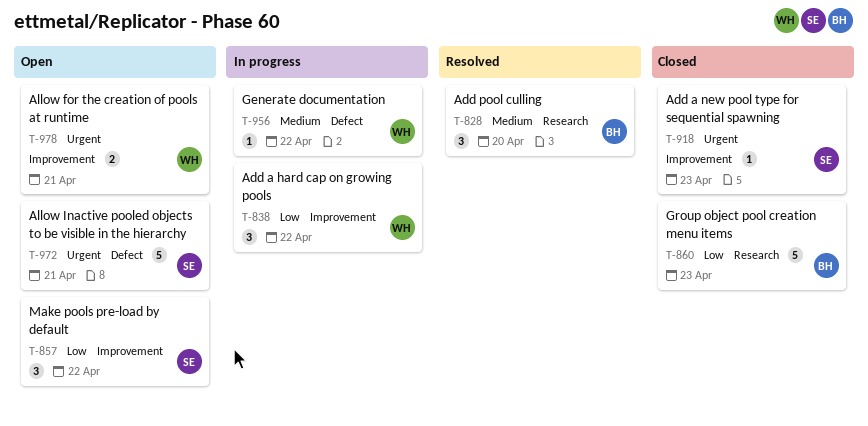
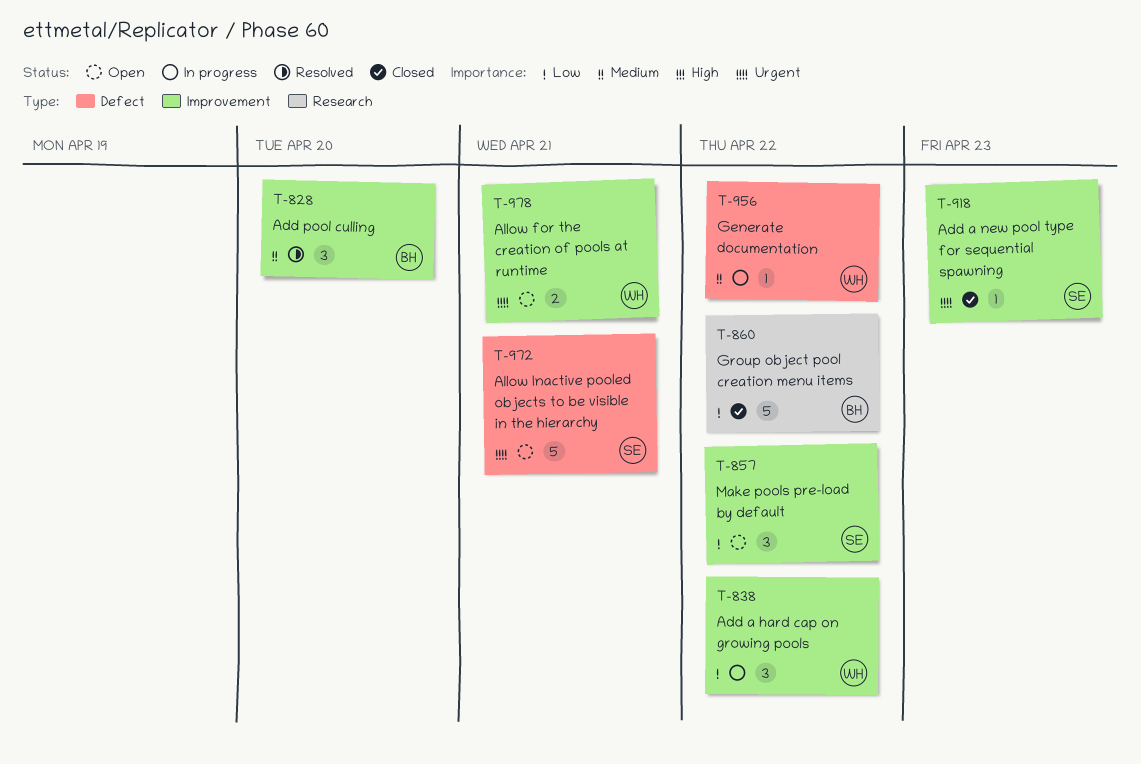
T-828, label: Research -> Improvement
T-860, due: Apr 23 -> Apr 22

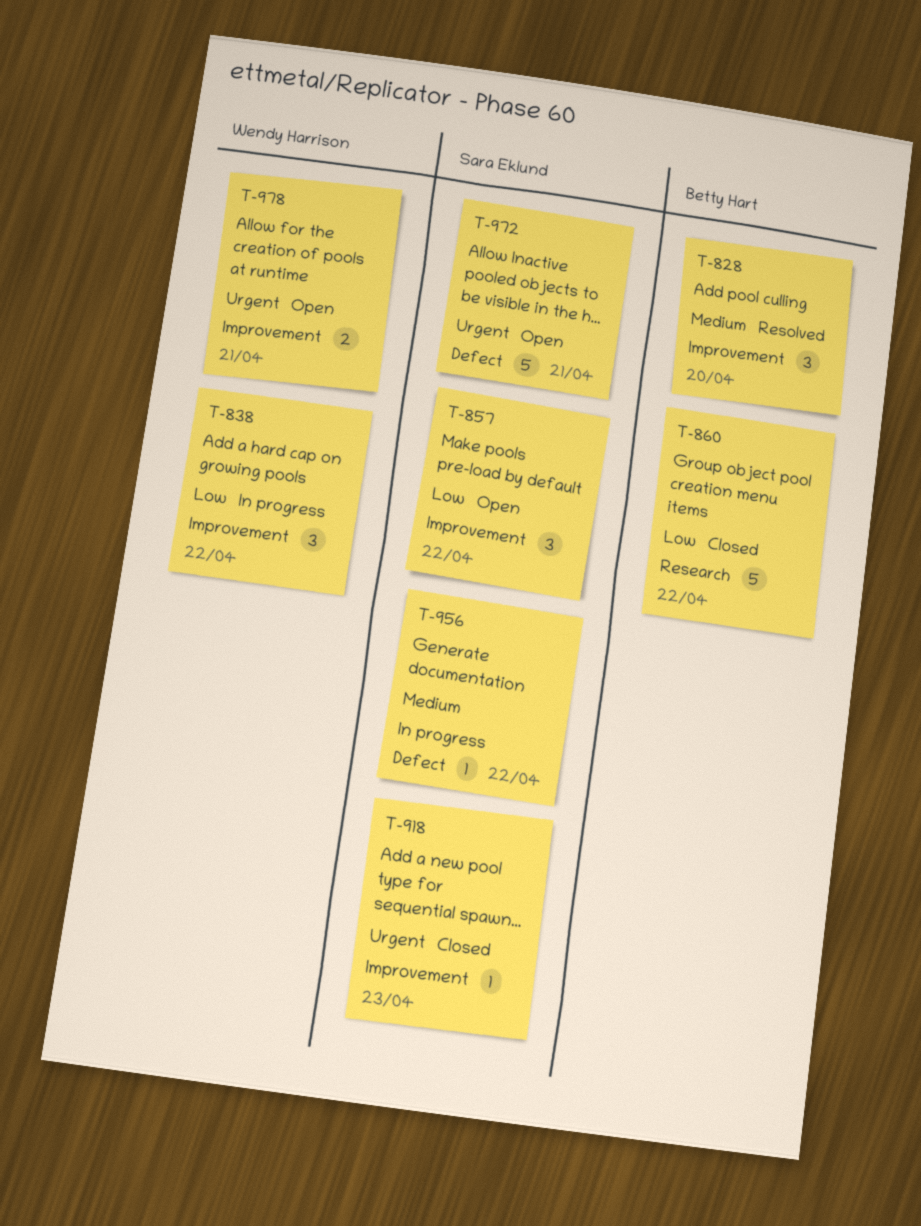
T-956, owner: Wendy Harrison -> Sara Eklund

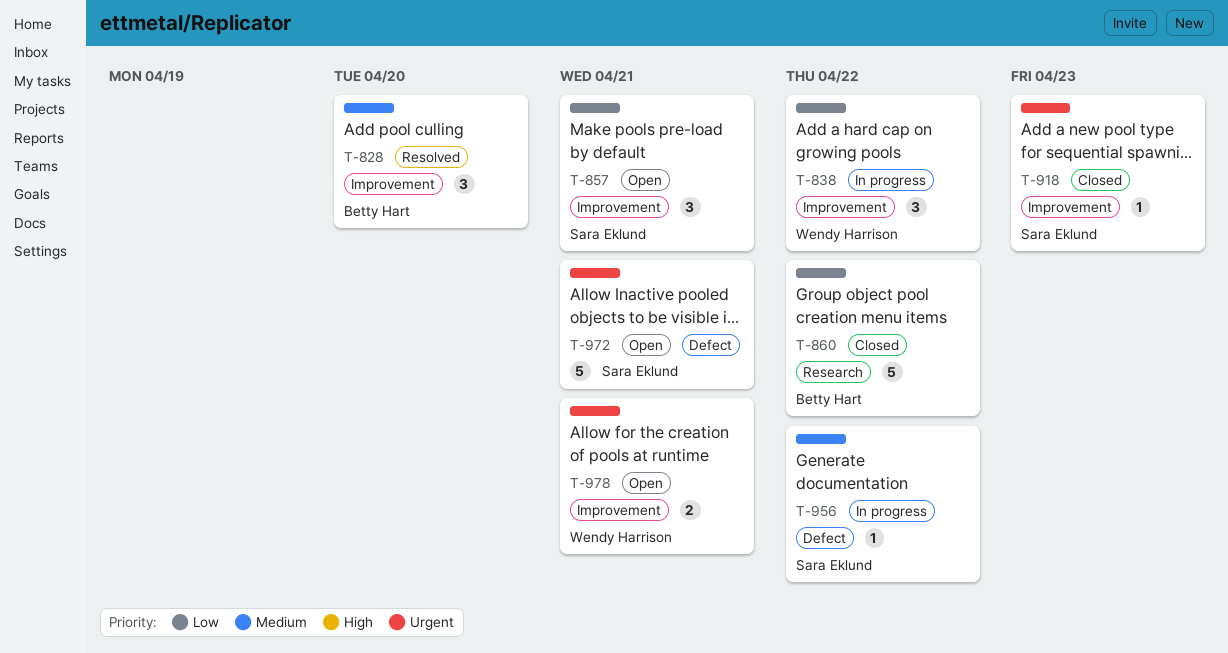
T-857, due: Apr 22 -> Apr 21

